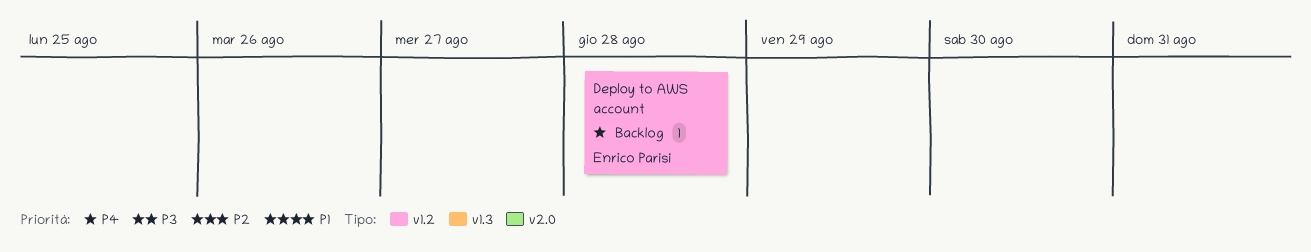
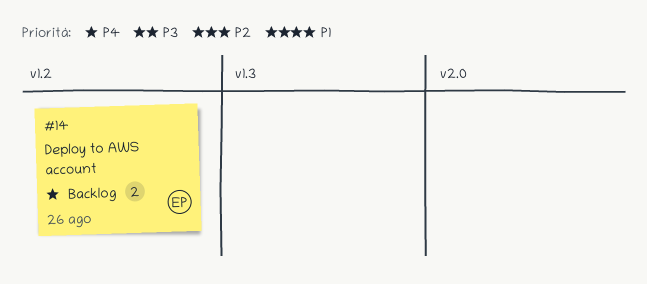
Deploy to AWS account, estimate: 1 -> 2
Deploy to AWS account, due: Aug 28 -> Aug 26

